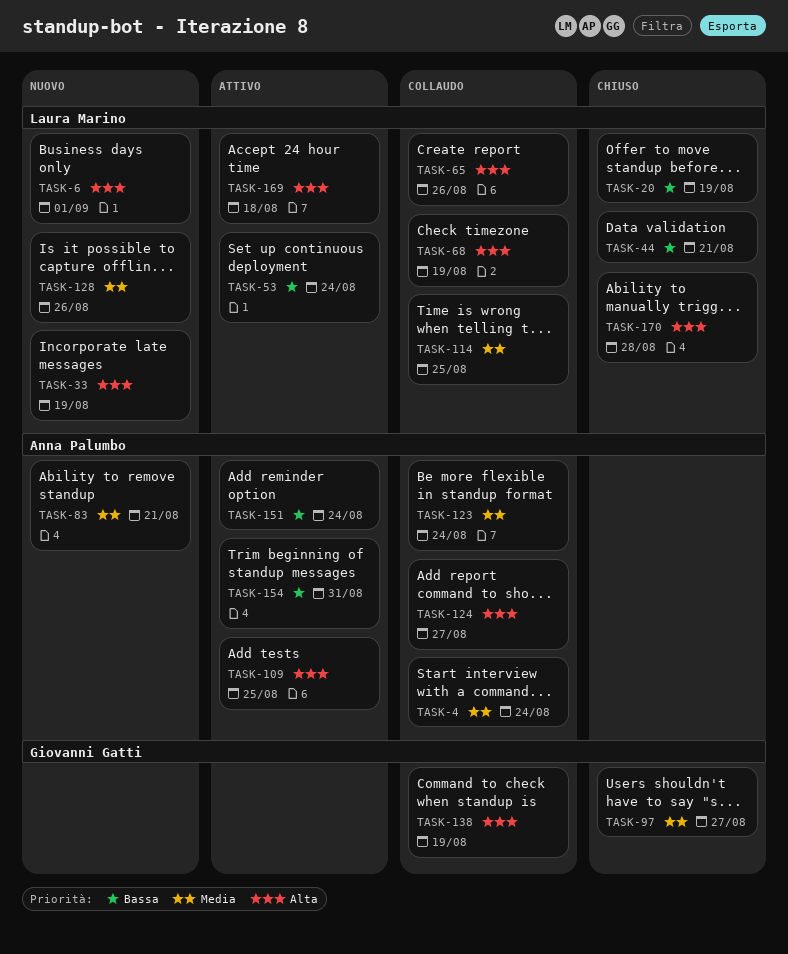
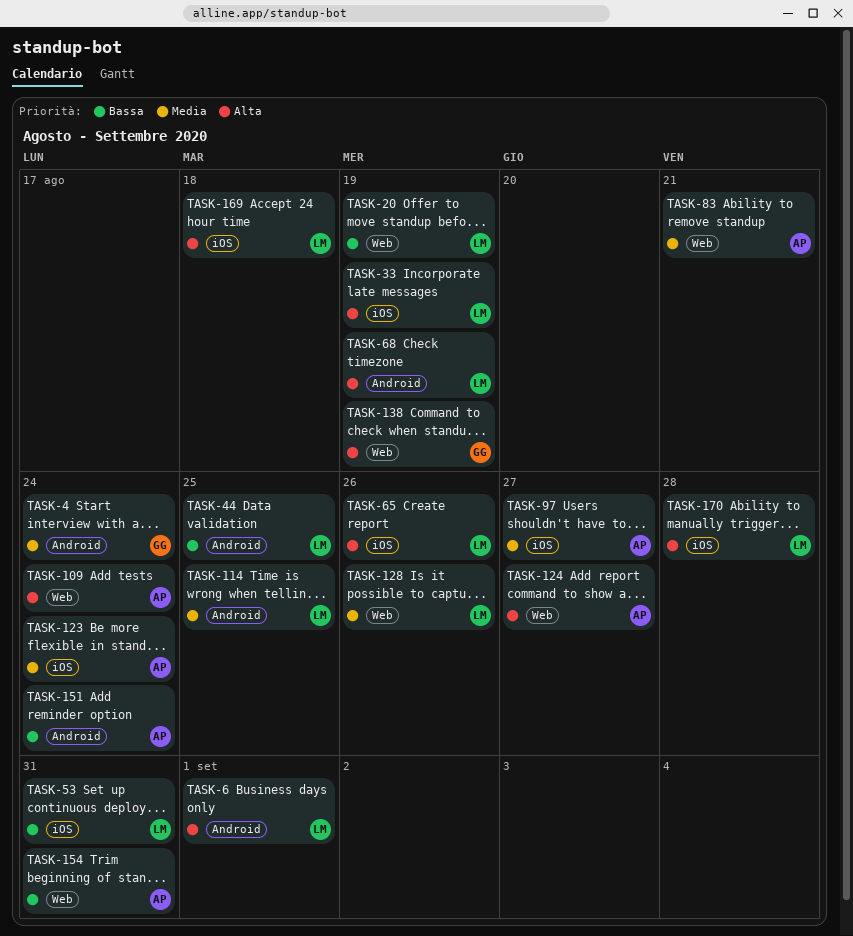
TASK-4, owner: Anna Palumbo -> Giovanni Gatti
TASK-44, due: Aug 21 -> Aug 25
TASK-53, due: Aug 24 -> Aug 31
TASK-97, owner: Giovanni Gatti -> Anna Palumbo
TASK-109, due: Aug 25 -> Aug 24

